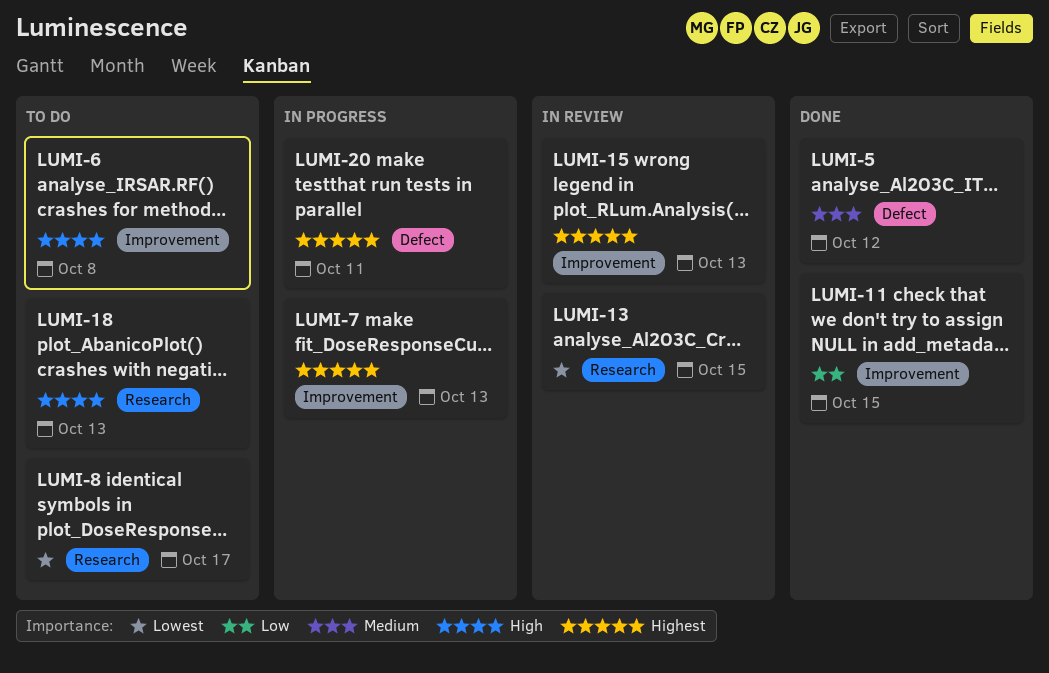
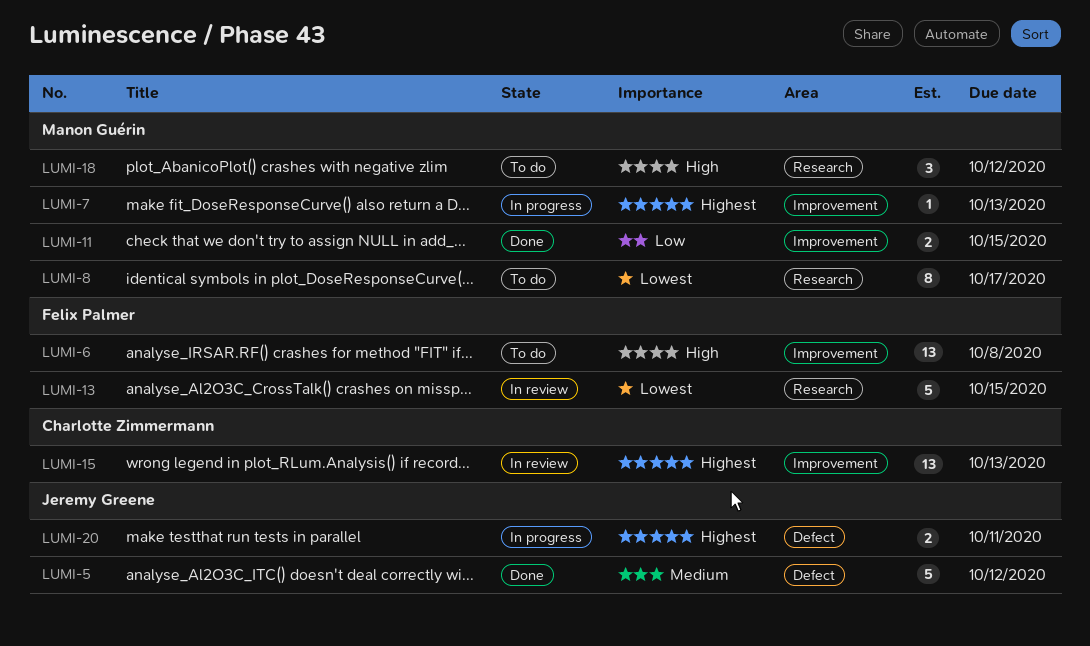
LUMI-18, due: Oct 13 -> Oct 12

